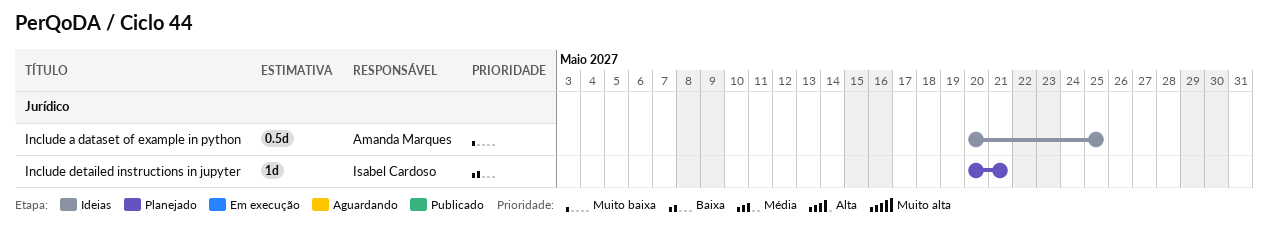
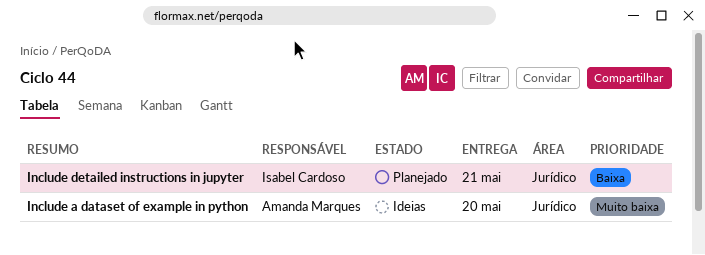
Include a dataset of example in python, due: May 25 -> May 20

